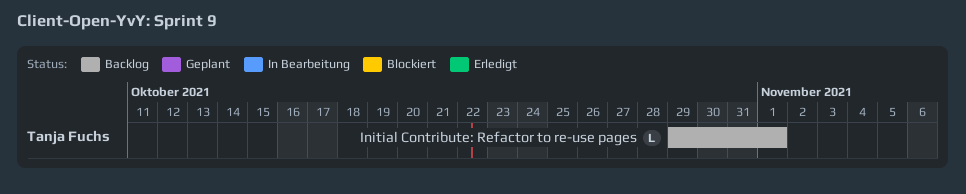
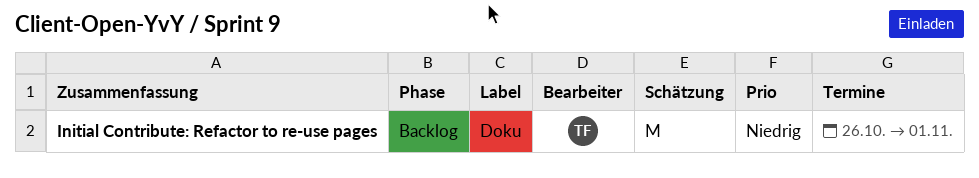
Initial Contribute: Refactor to re-use pages, estimate: L -> M
Initial Contribute: Refactor to re-use pages, start: Oct 29 -> Oct 26

